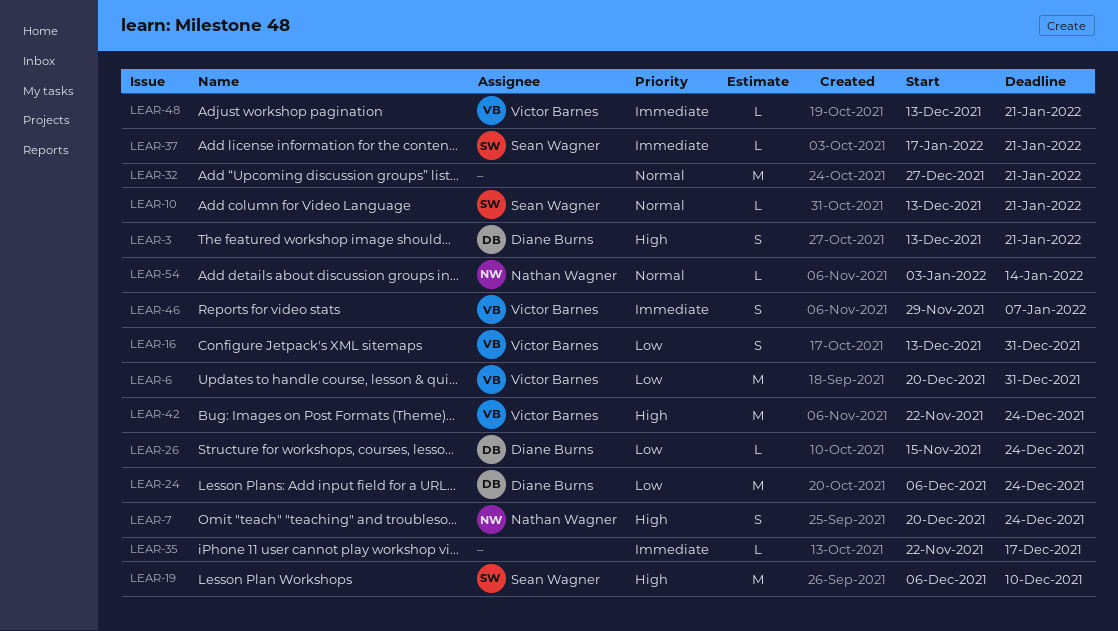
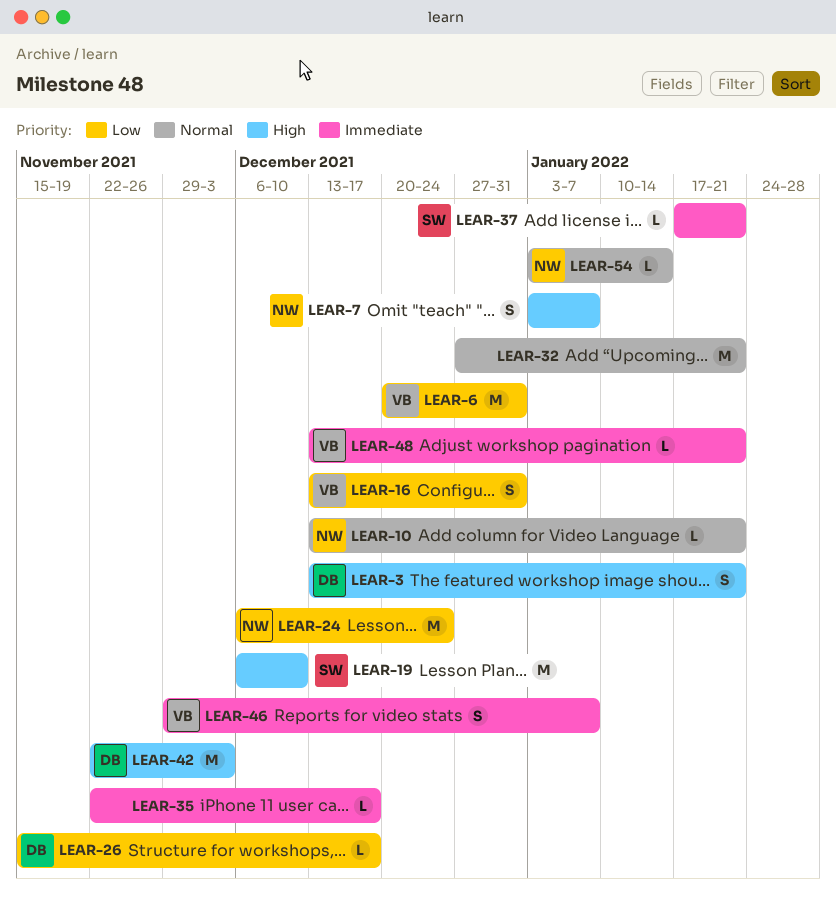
LEAR-7, start: Dec 20 -> Jan 3
LEAR-7, due: Dec 24 -> Jan 7
LEAR-10, owner: Sean Wagner -> Nathan Wagner
LEAR-24, owner: Diane Burns -> Nathan Wagner
LEAR-26, due: Dec 24 -> Dec 17
LEAR-42, owner: Victor Barnes -> Diane Burns
LEAR-42, due: Dec 24 -> Dec 3

